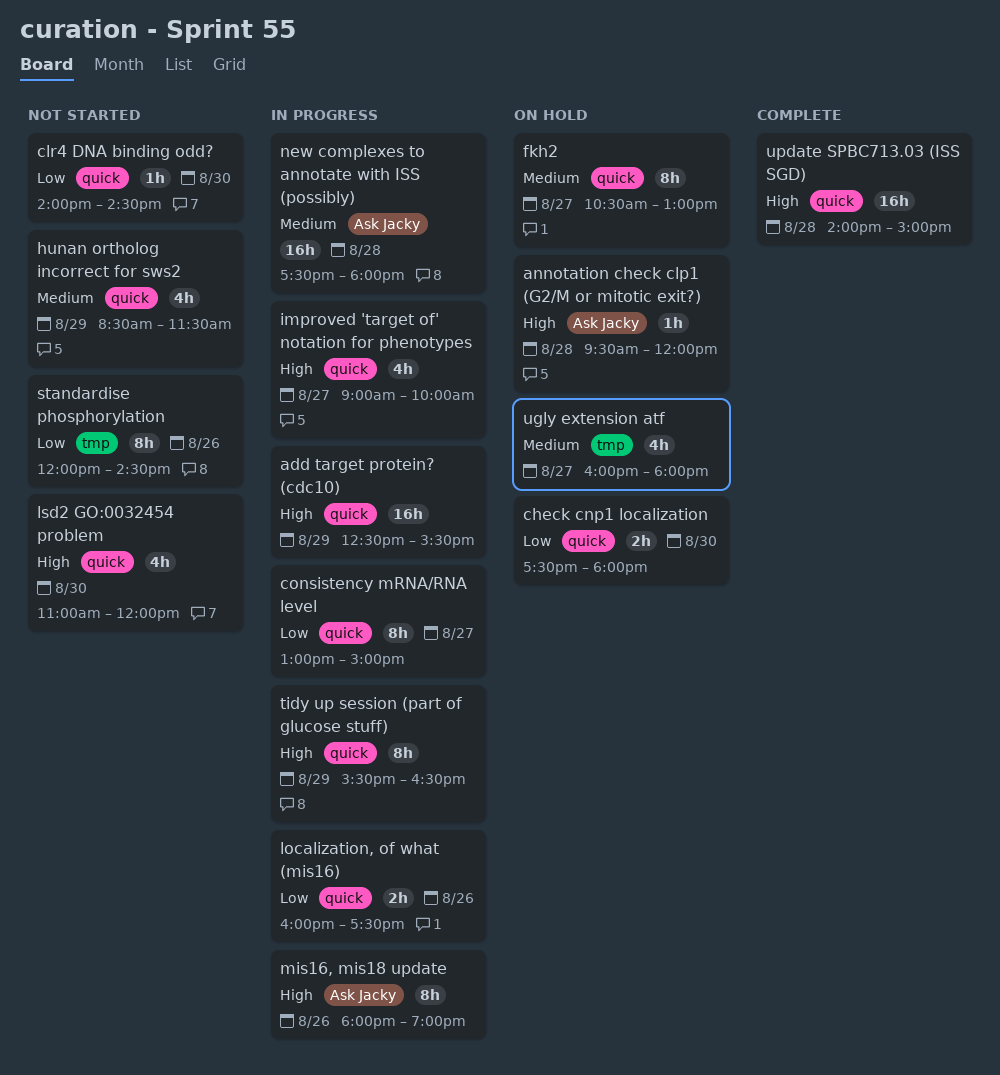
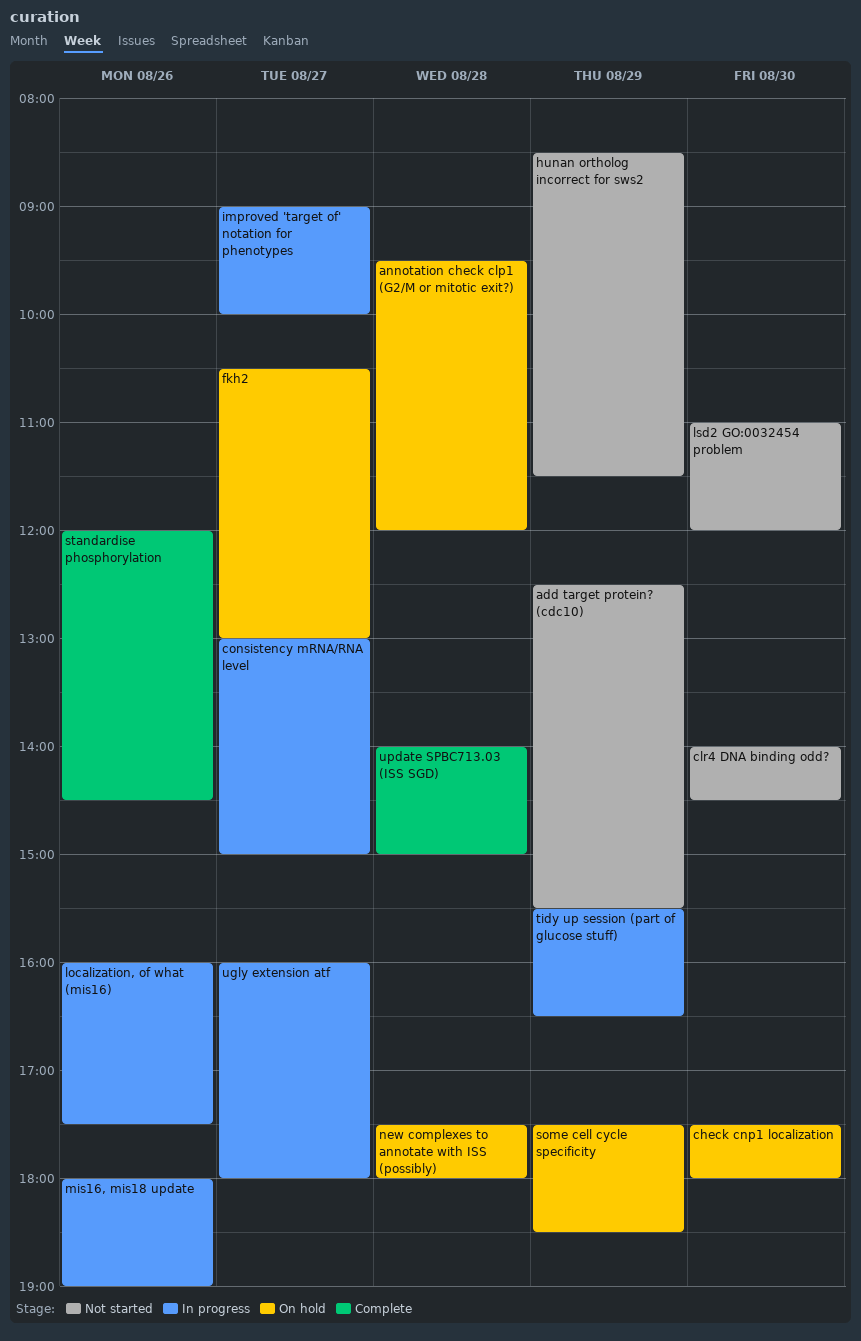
add target protein? (cdc10), status: In progress -> Not started
new complexes to annotate with ISS (possibly), status: In progress -> On hold
some cell cycle specificity: none -> present
standardise phosphorylation, status: Not started -> Complete
ugly extension atf, status: On hold -> In progress

